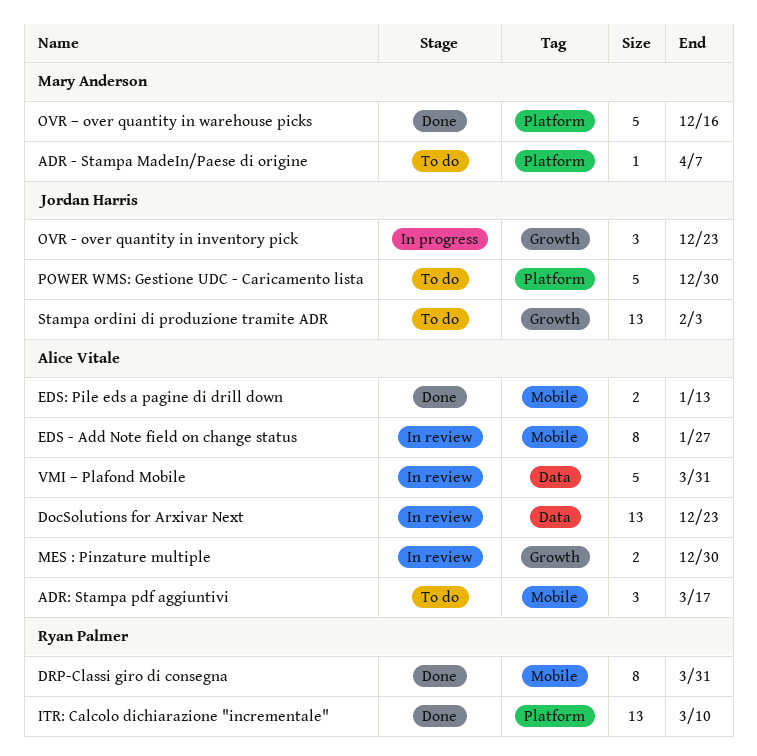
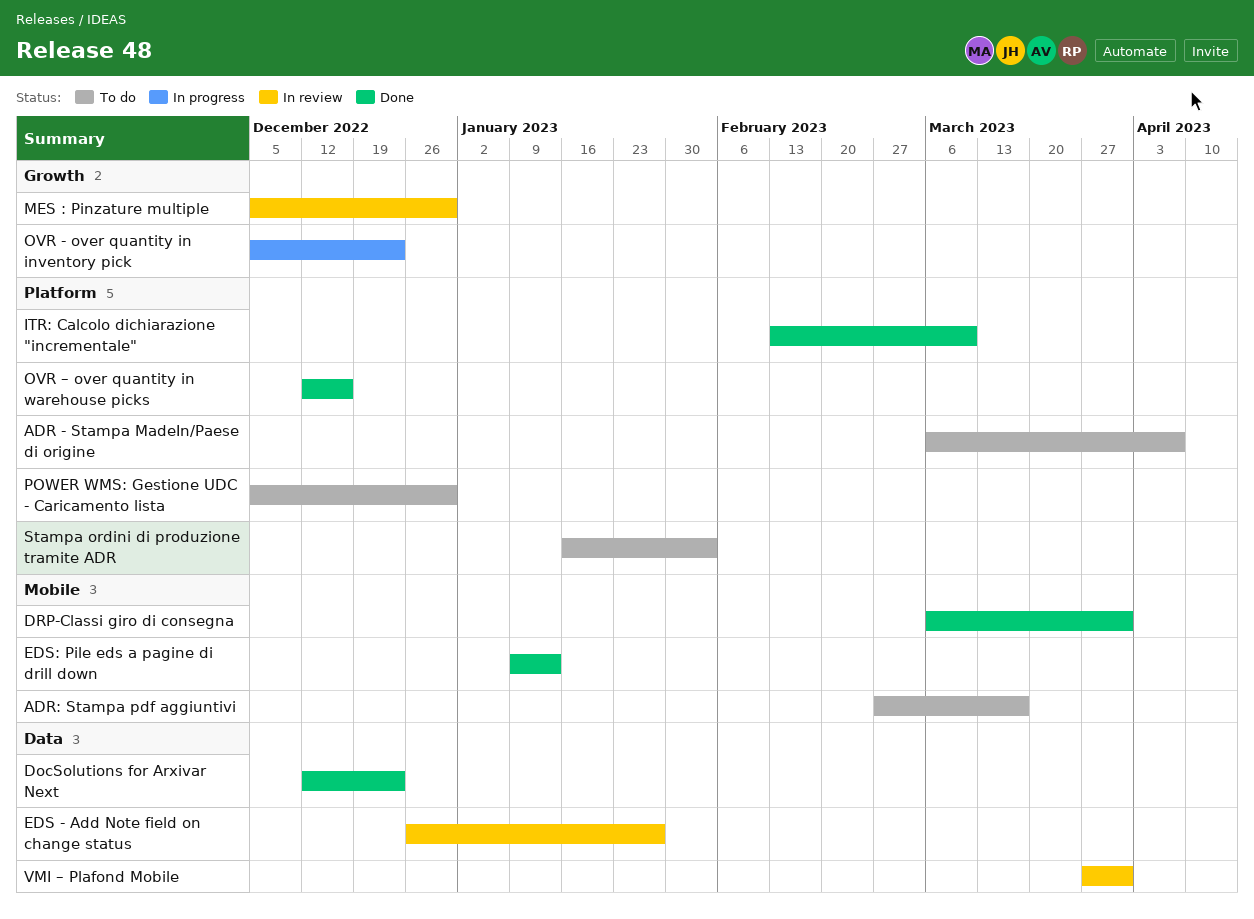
DocSolutions for Arxivar Next, status: In review -> Done
EDS - Add Note field on change status, label: Mobile -> Data
Stampa ordini di produzione tramite ADR, label: Growth -> Platform

